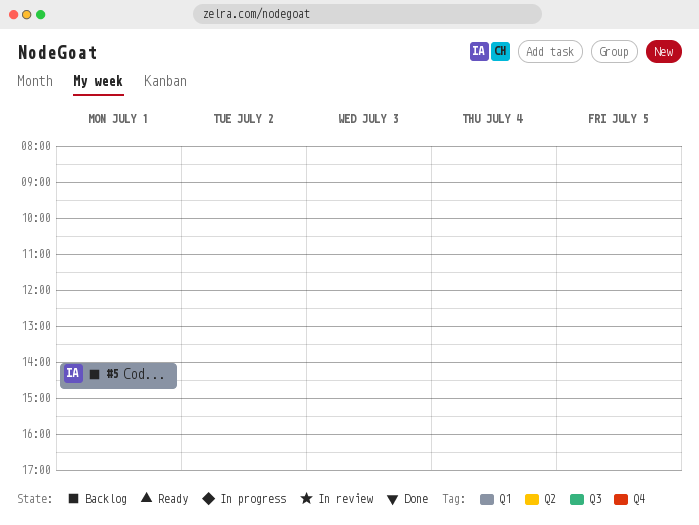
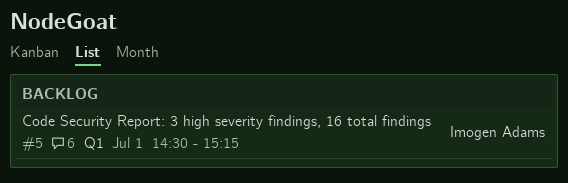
#5, begins: 14:00 -> 14:30
#5, ends: 14:45 -> 15:15

